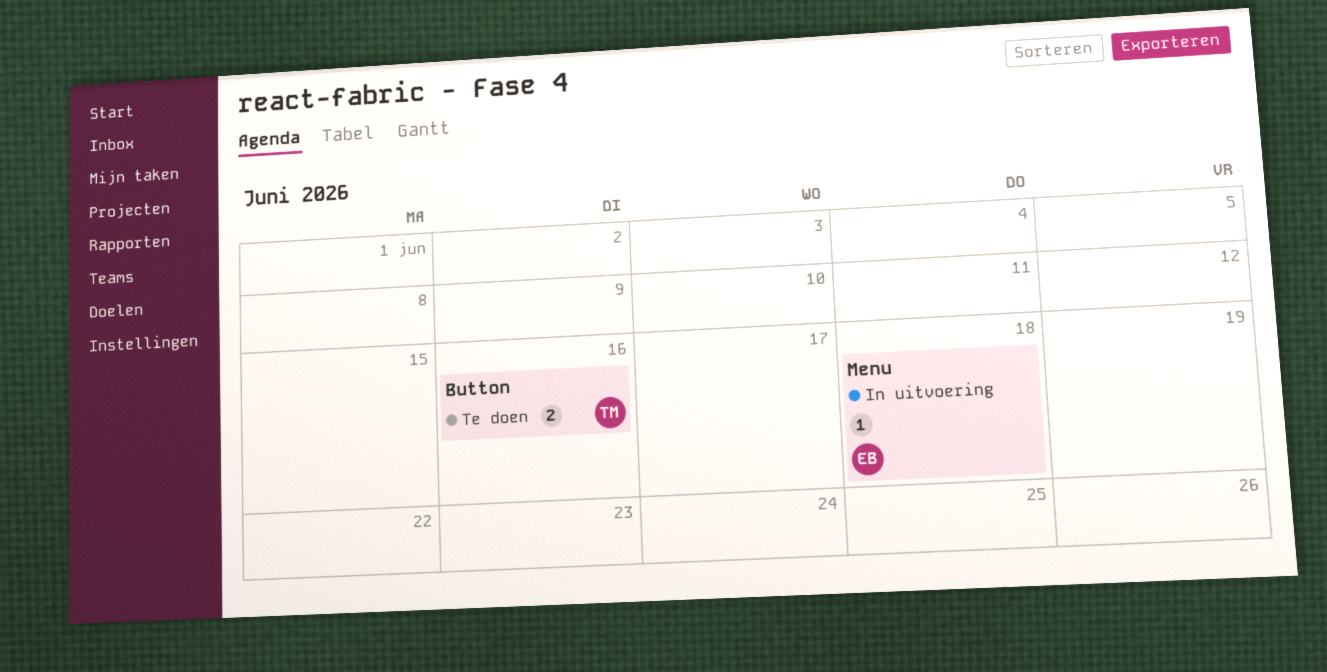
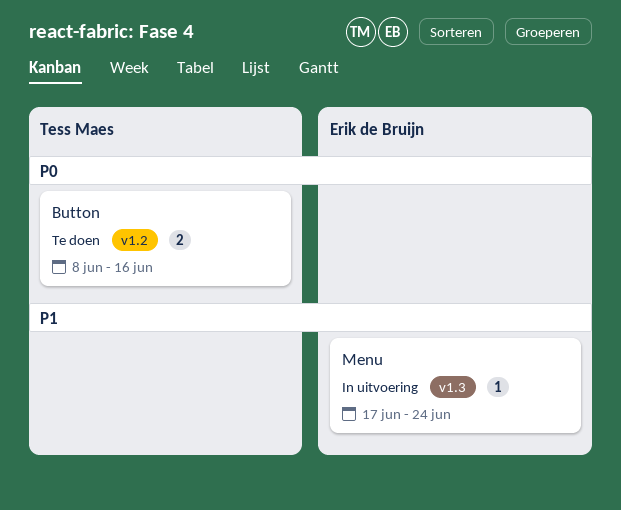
Menu, due: Jun 18 -> Jun 24

